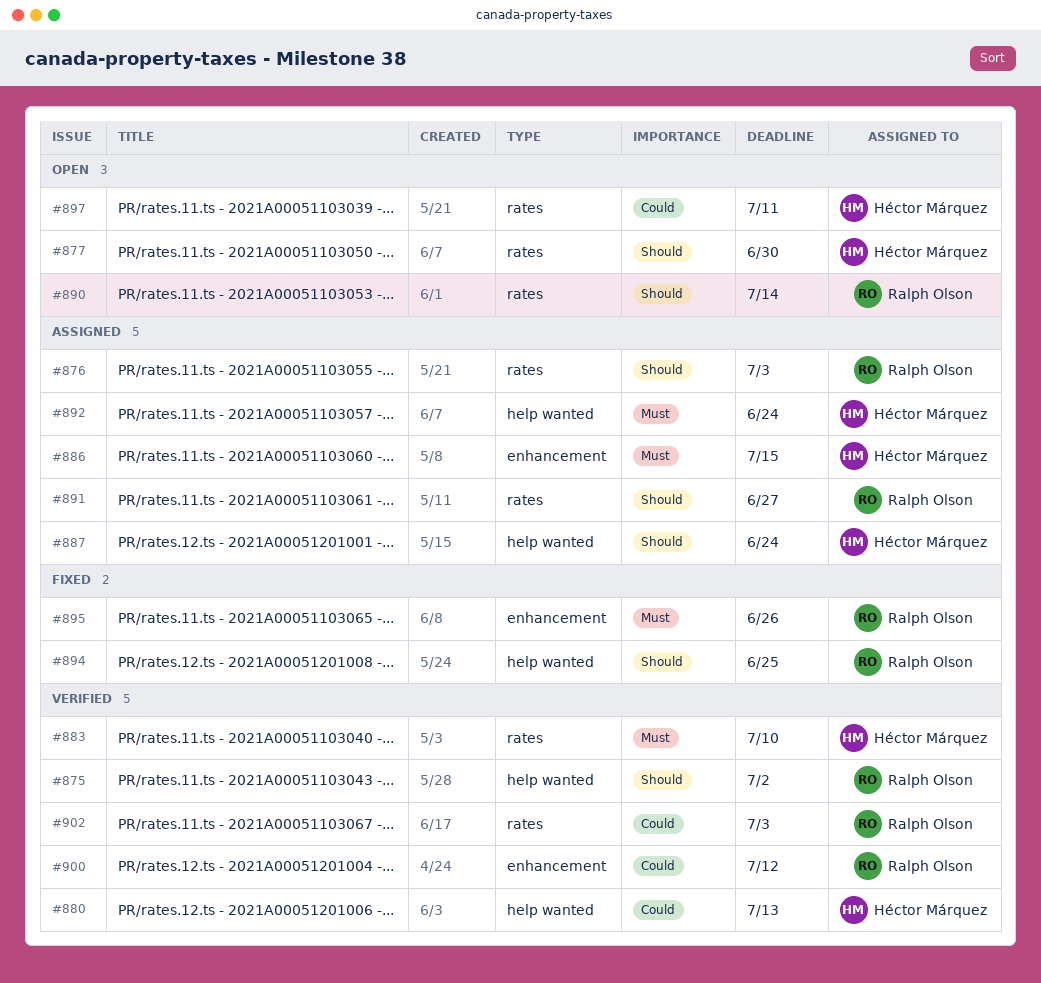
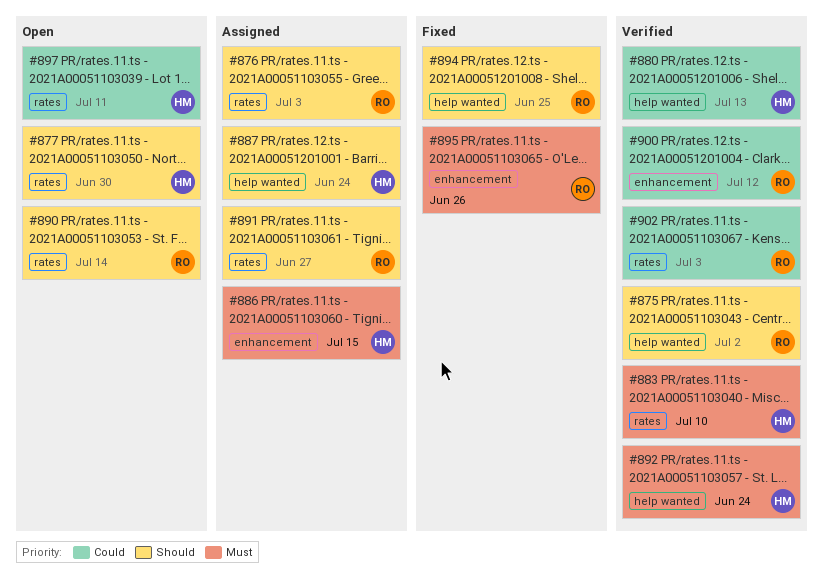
#892, status: Assigned -> Verified

